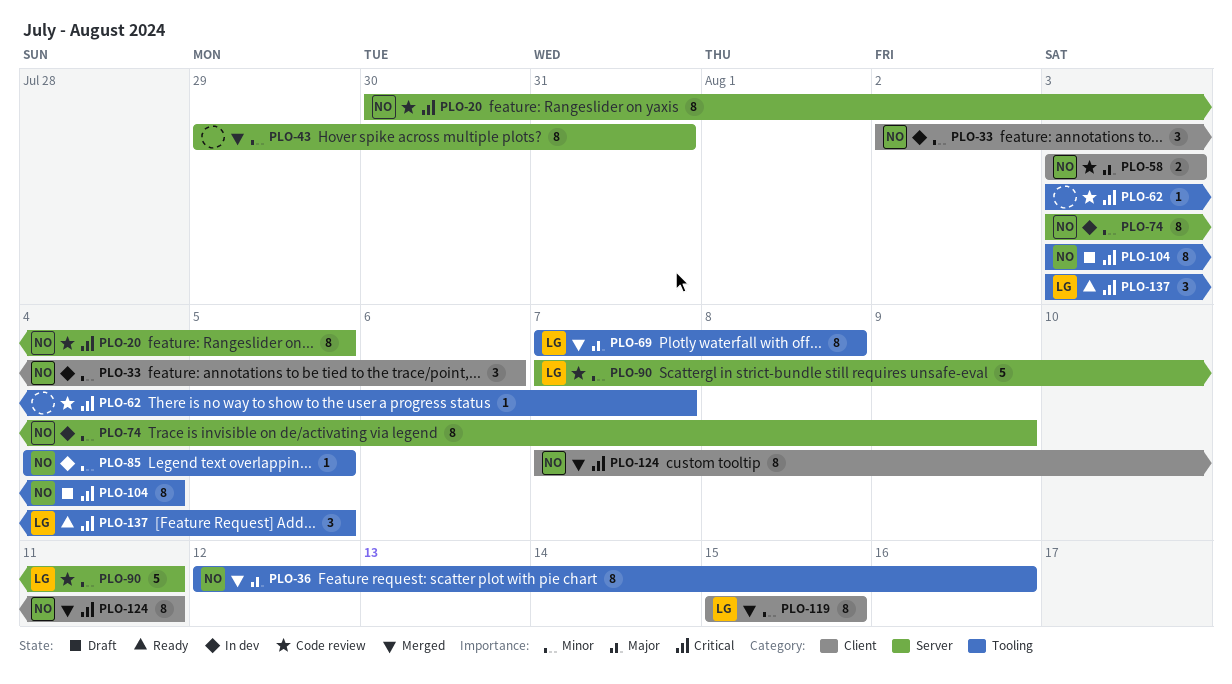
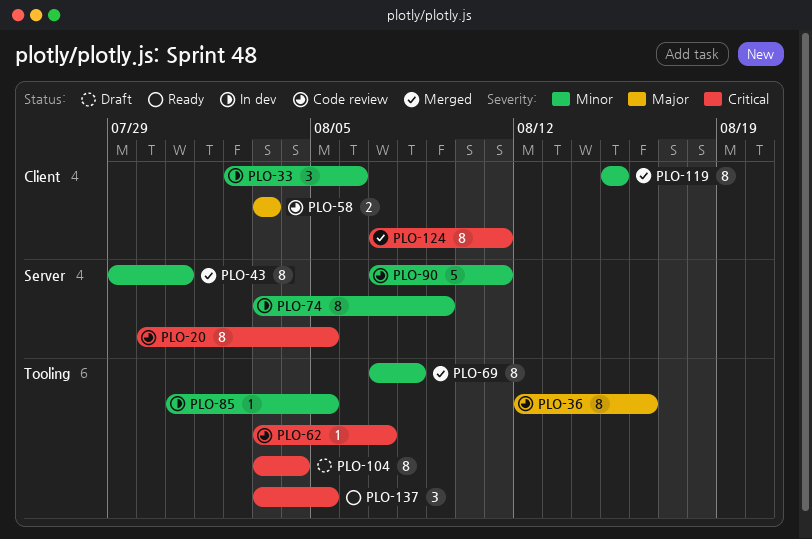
PLO-36, status: Merged -> Code review
PLO-69, priority: Major -> Minor
PLO-85, start: Aug 4 -> Jul 31

